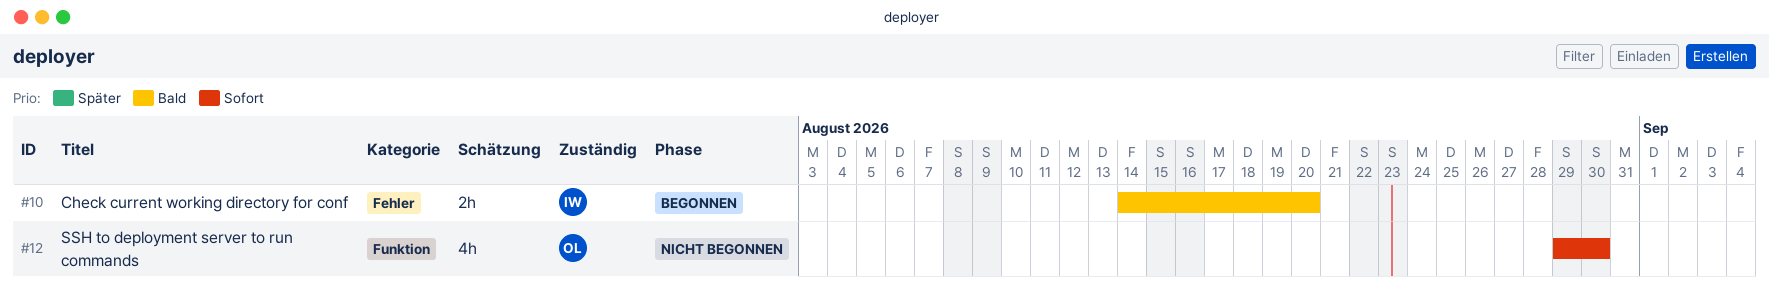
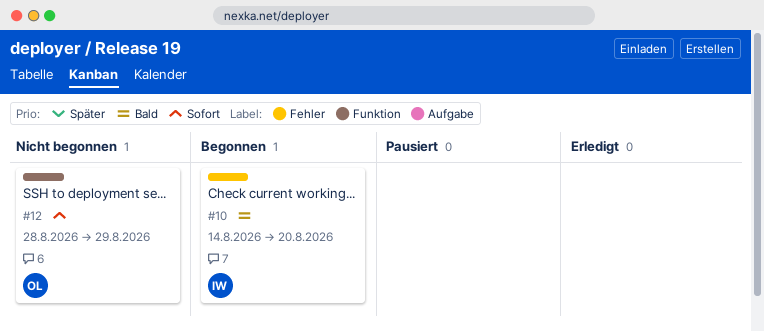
#12, start: Aug 29 -> Aug 28
#12, due: Aug 30 -> Aug 29

